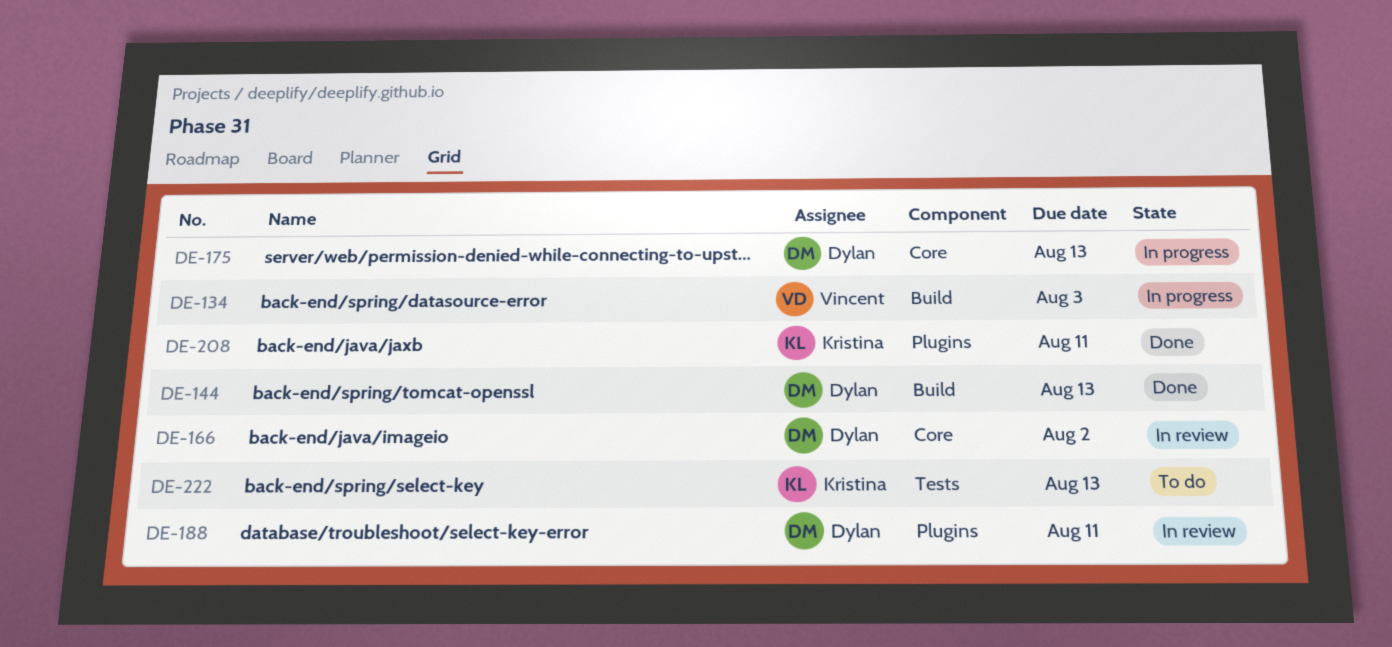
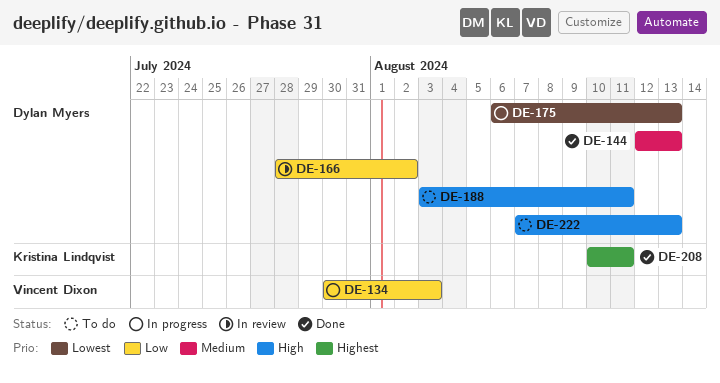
DE-188, status: In review -> To do
DE-222, owner: Kristina Lindqvist -> Dylan Myers

